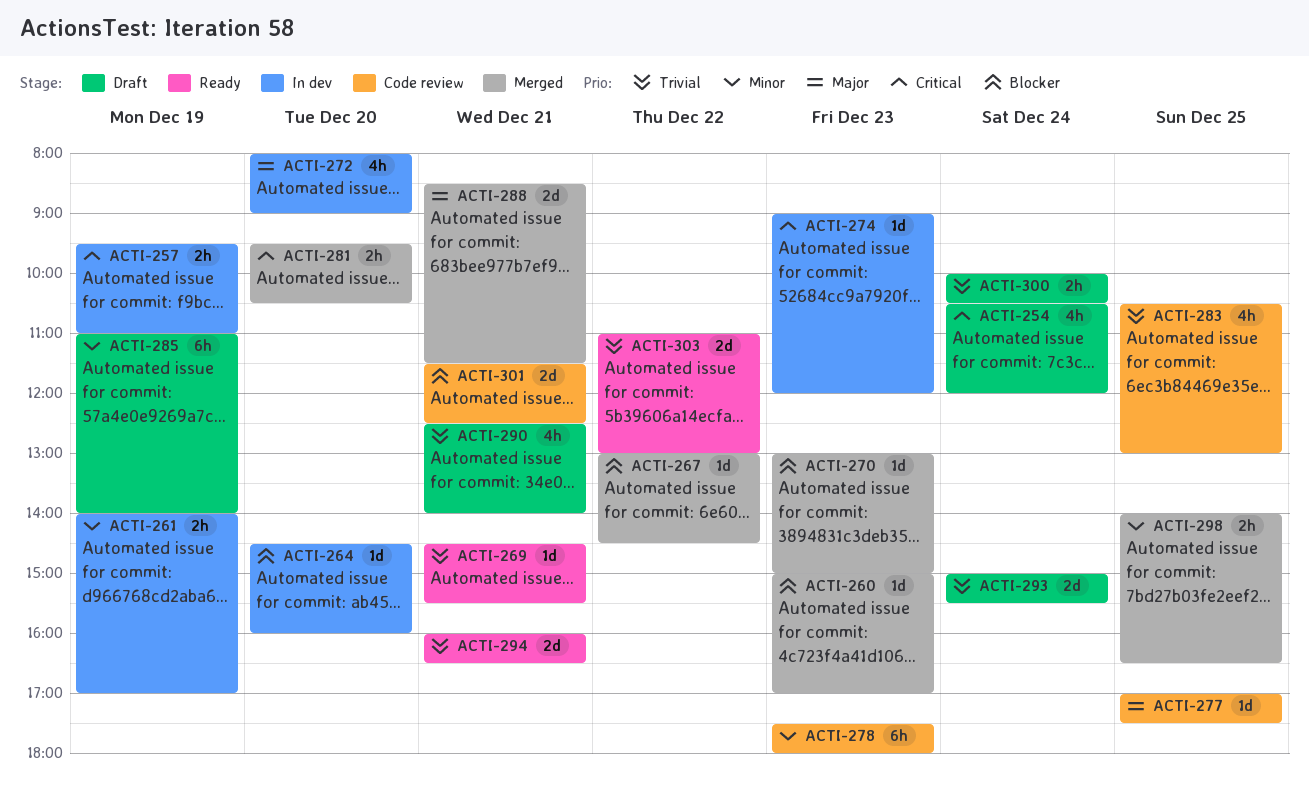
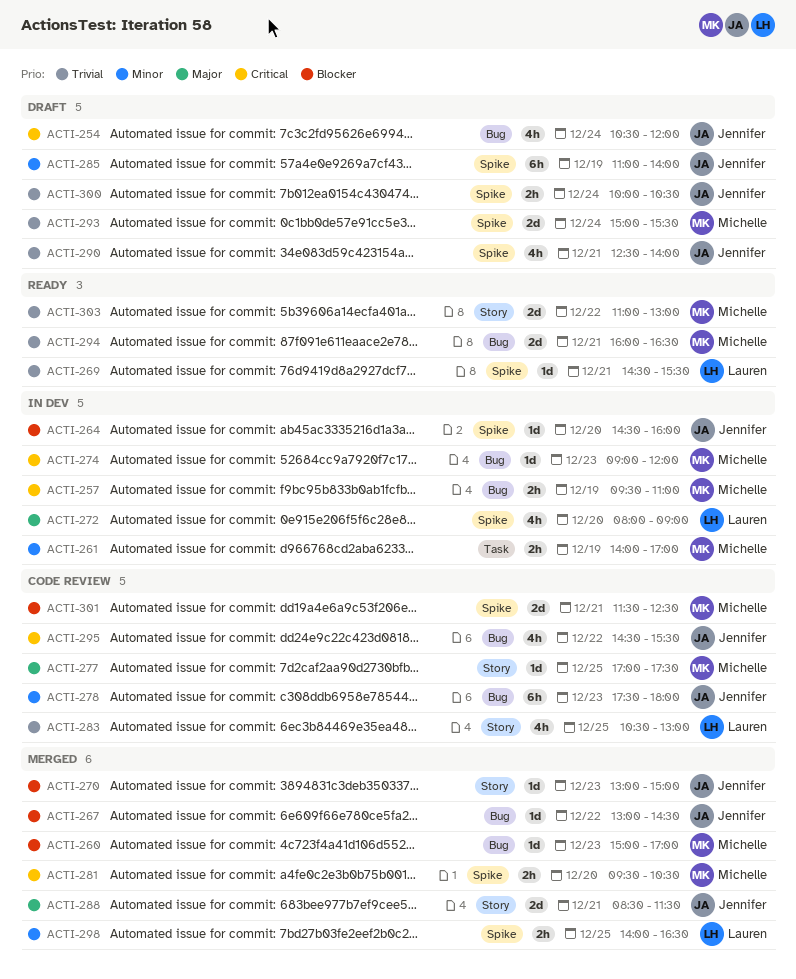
ACTI-295: none -> present

